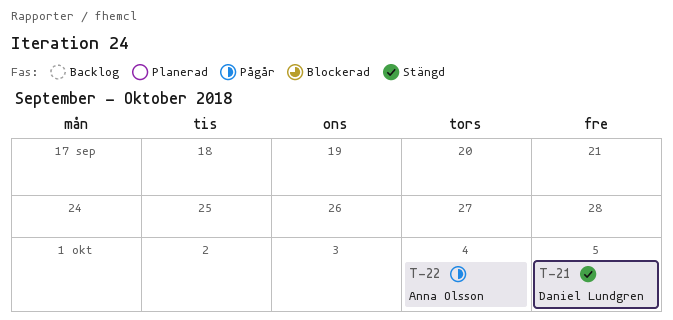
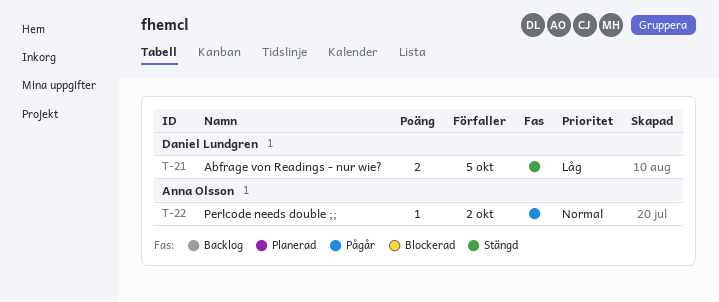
T-22, due: Oct 4 -> Oct 2

